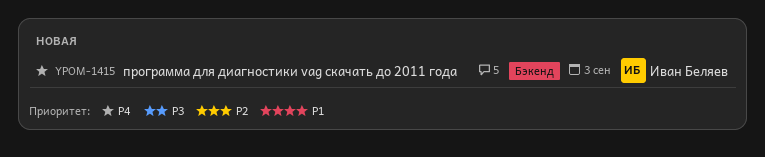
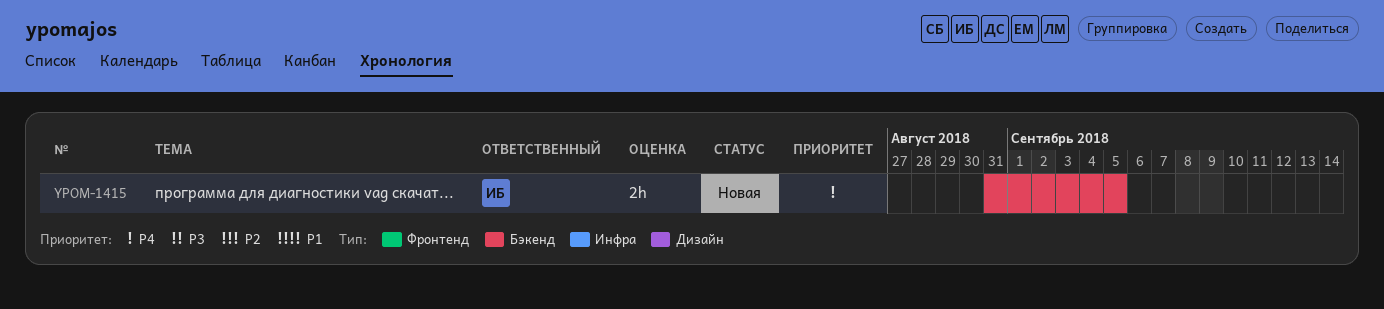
YPOM-1415, due: Sep 3 -> Sep 5

